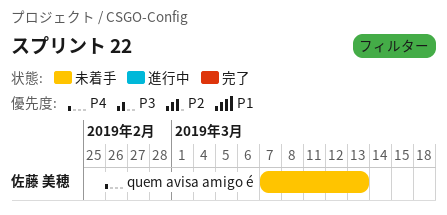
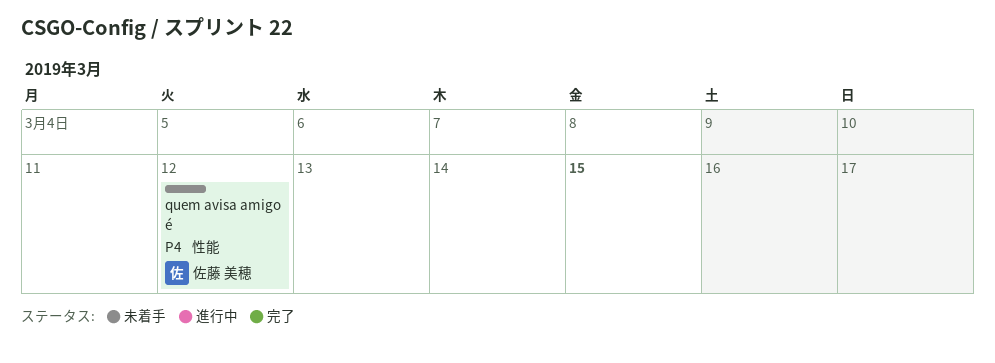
quem avisa amigo é, due: Mar 13 -> Mar 12

